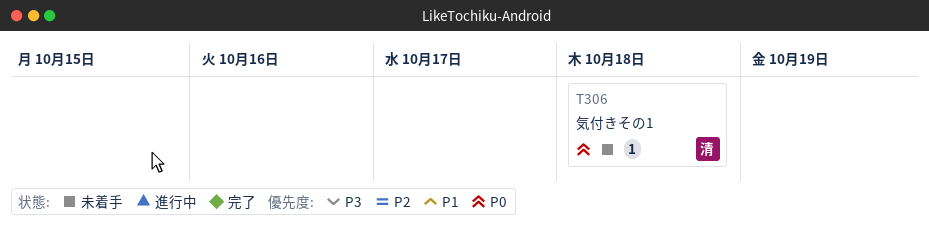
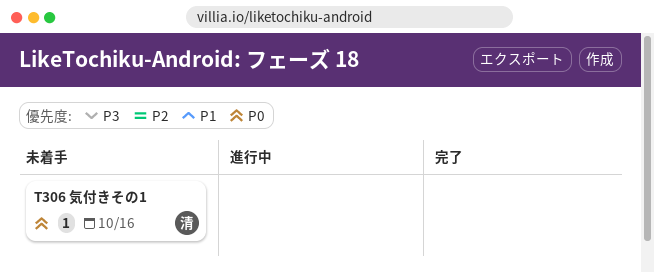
T306, due: Oct 18 -> Oct 16

